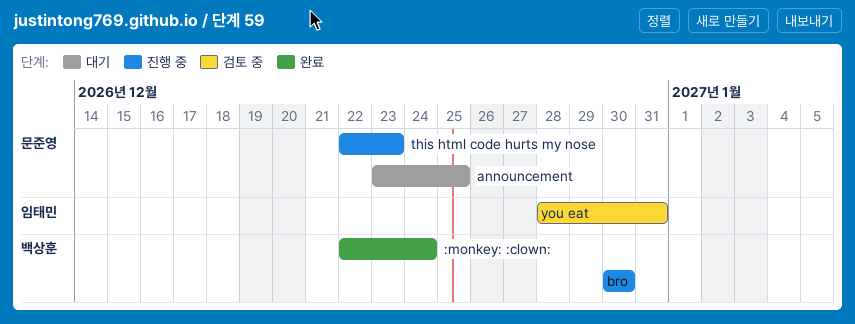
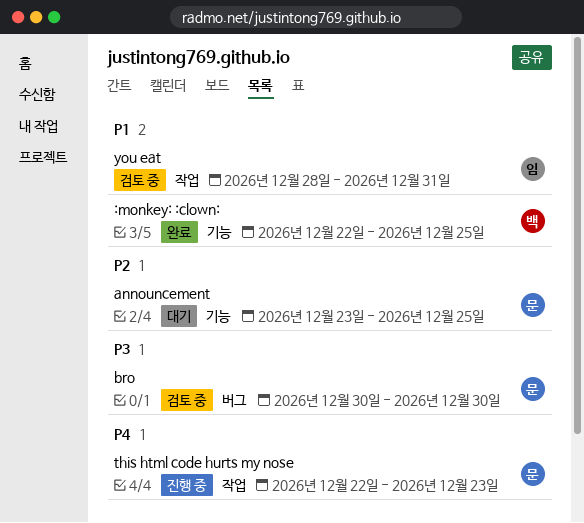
:monkey: :clown:, due: Dec 24 -> Dec 25
bro, status: 진행 중 -> 검토 중
bro, owner: 백상훈 -> 문준영

